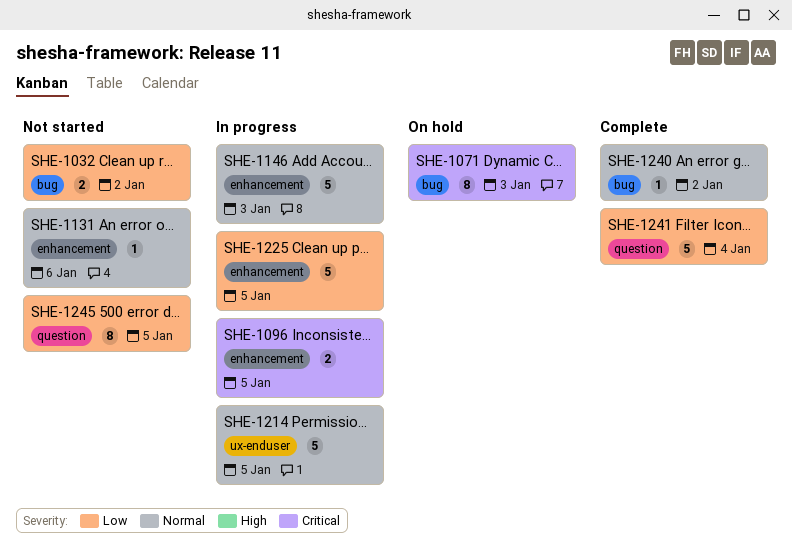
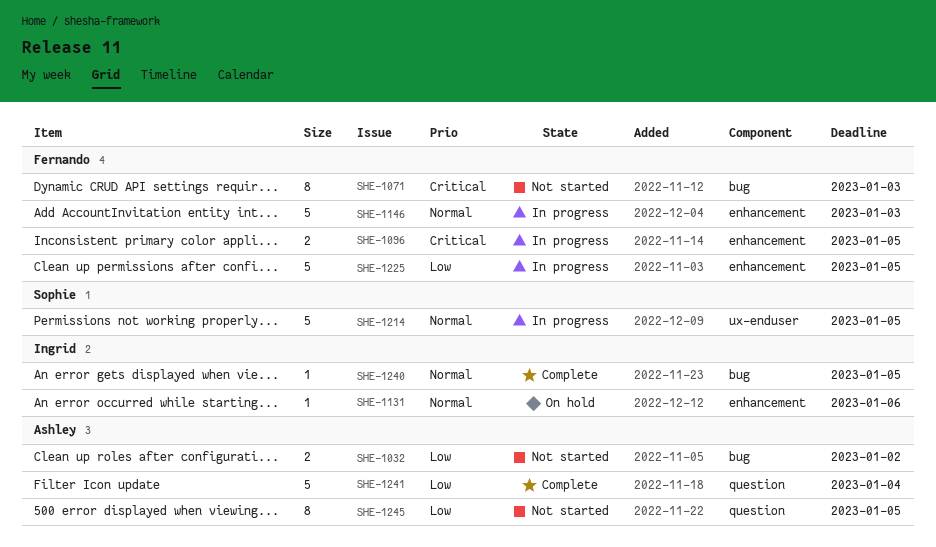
SHE-1071, status: On hold -> Not started
SHE-1131, status: Not started -> On hold
SHE-1240, due: Jan 2 -> Jan 5

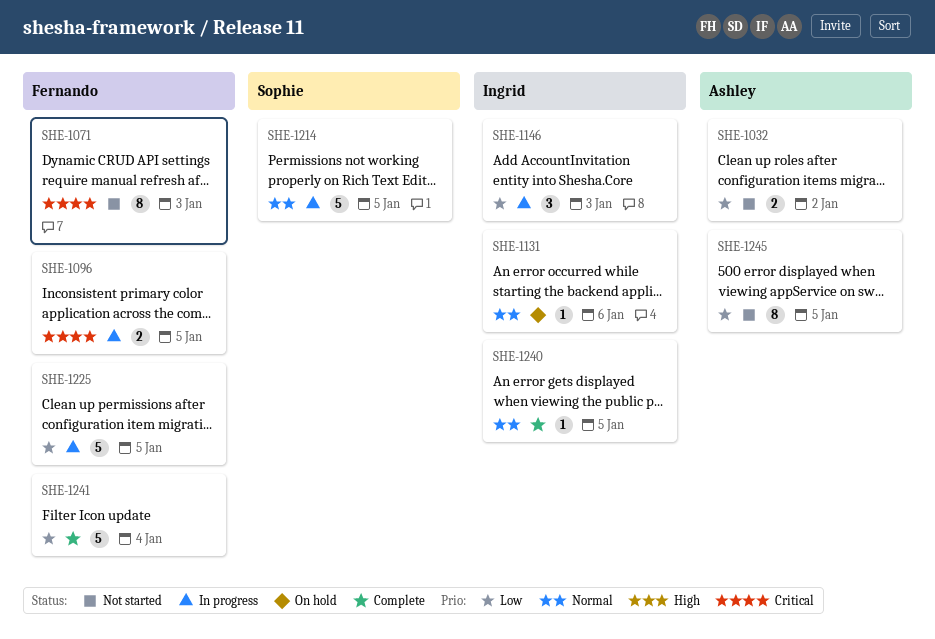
SHE-1146, owner: Fernando -> Ingrid
SHE-1146, priority: Normal -> Low
SHE-1146, estimate: 5 -> 3
SHE-1241, owner: Ashley -> Fernando

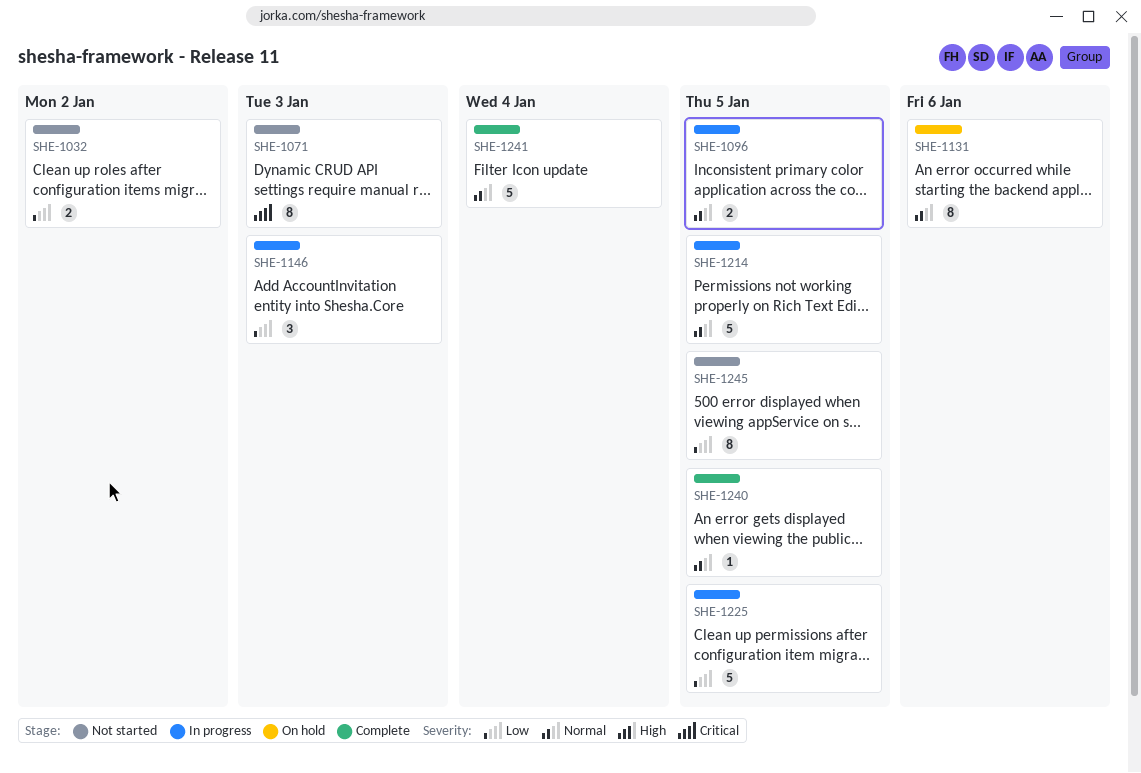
SHE-1096, priority: Critical -> Normal
SHE-1131, estimate: 1 -> 8
SHE-1241, priority: Low -> Normal

